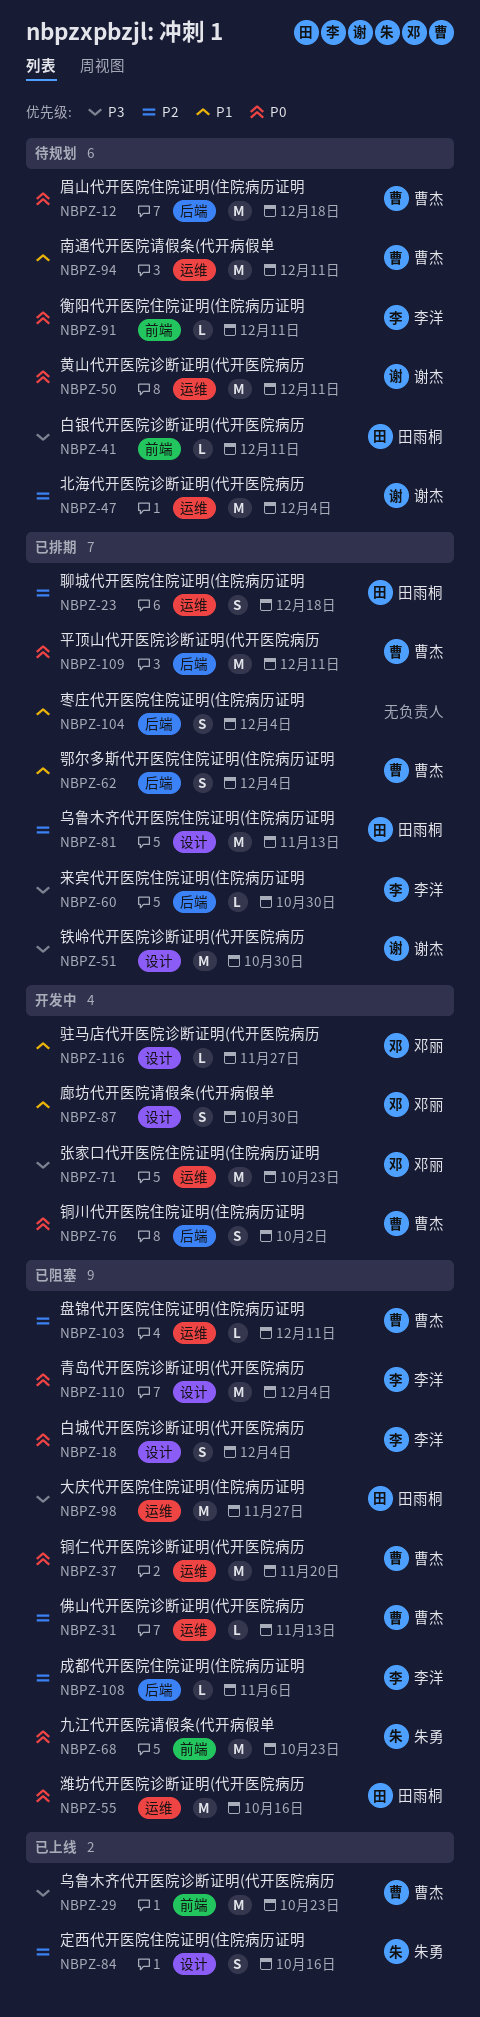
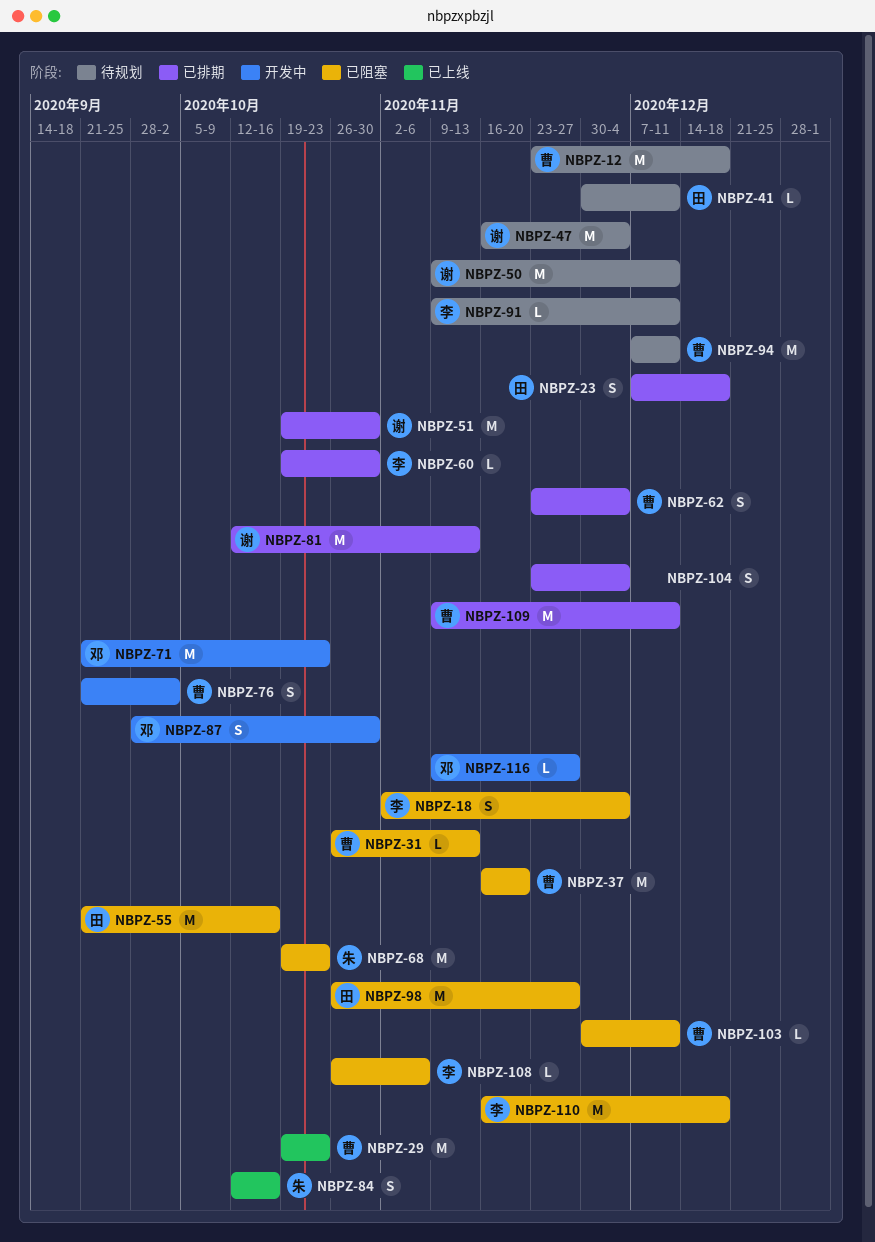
NBPZ-81, owner: 田雨桐 -> 谢杰
NBPZ-110, due: Dec 4 -> Dec 18

